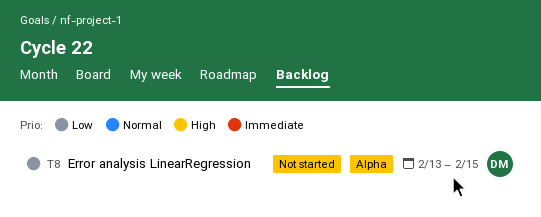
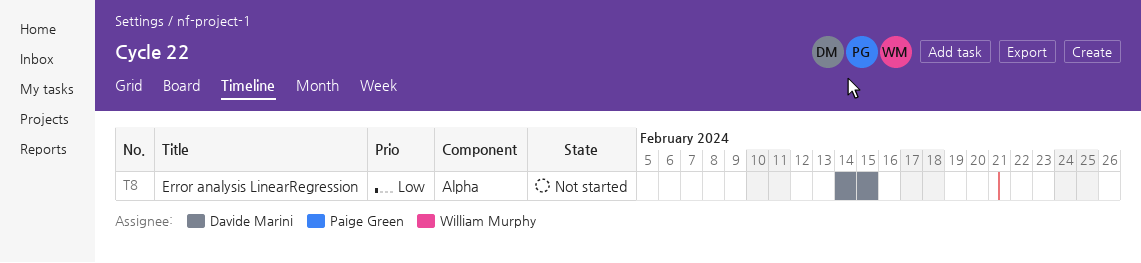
T8, start: Feb 13 -> Feb 14

